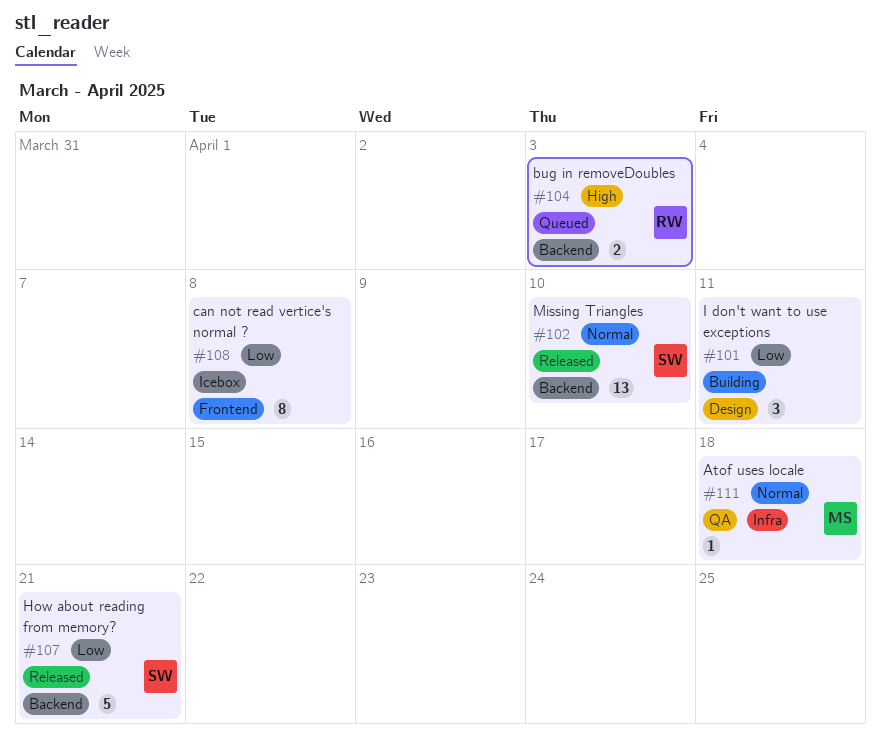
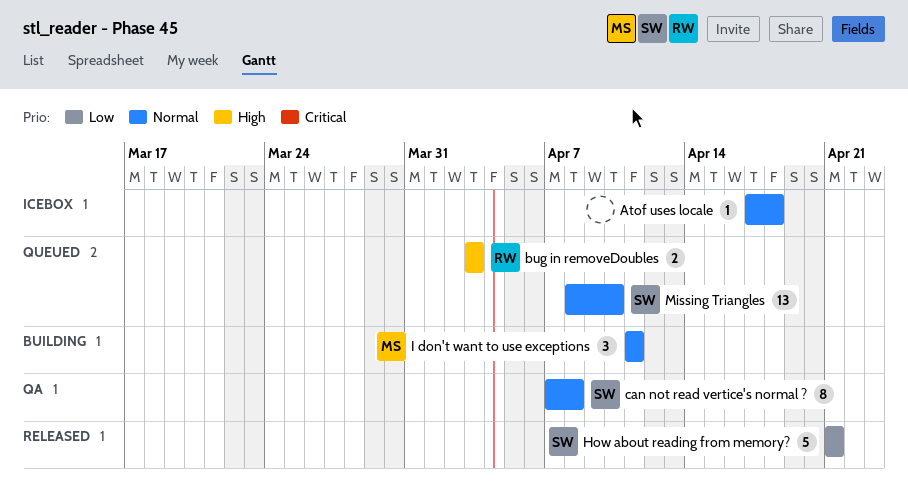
Atof uses locale, status: QA -> Icebox
Atof uses locale, owner: MS -> none
can not read vertice's normal ?, status: Icebox -> QA
can not read vertice's normal ?, owner: none -> SW
can not read vertice's normal ?, priority: Low -> Normal
I don't want to use exceptions, owner: none -> MS
I don't want to use exceptions, priority: Low -> Normal
Missing Triangles, status: Released -> Queued

